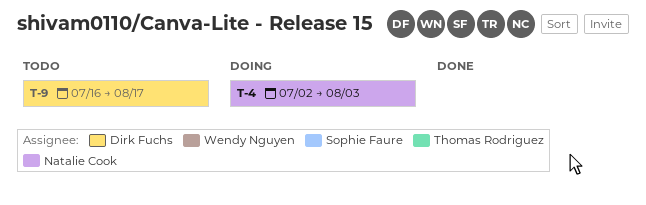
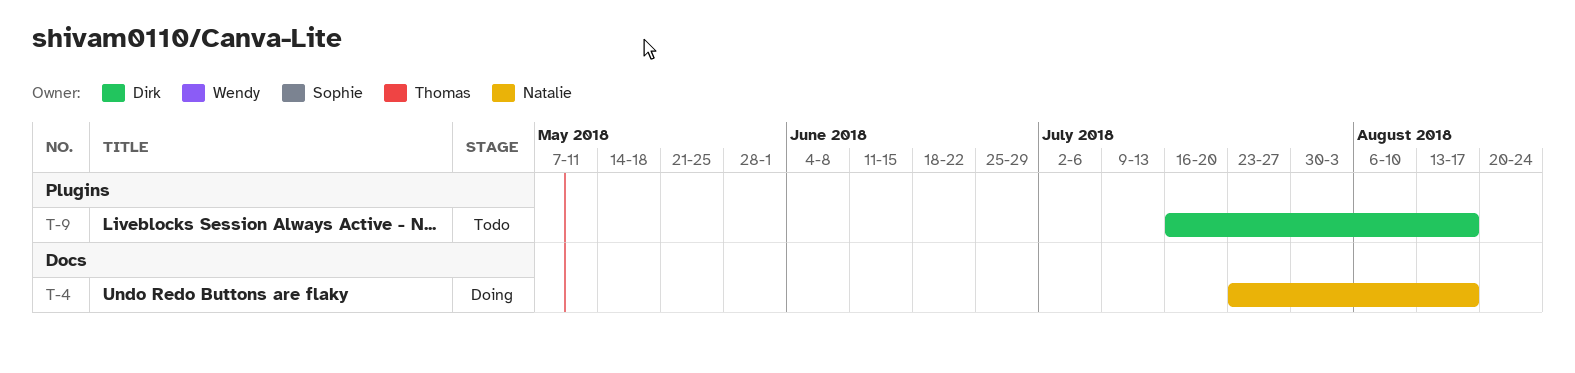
T-4, start: Jul 2 -> Jul 23
T-4, due: Aug 3 -> Aug 17

